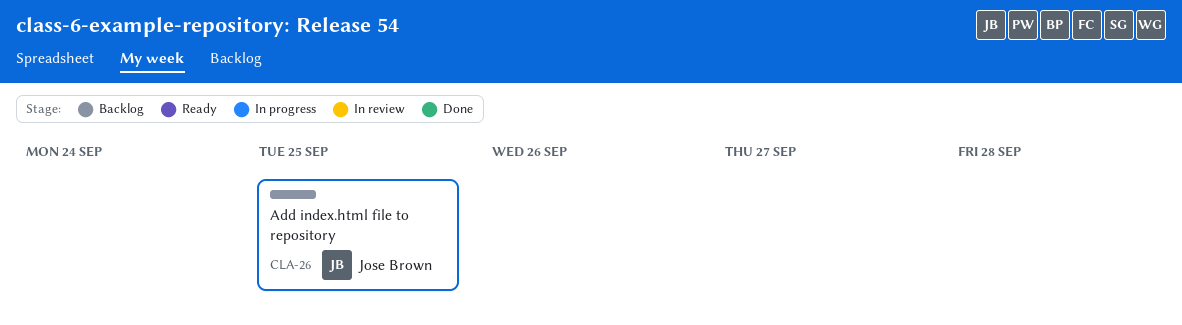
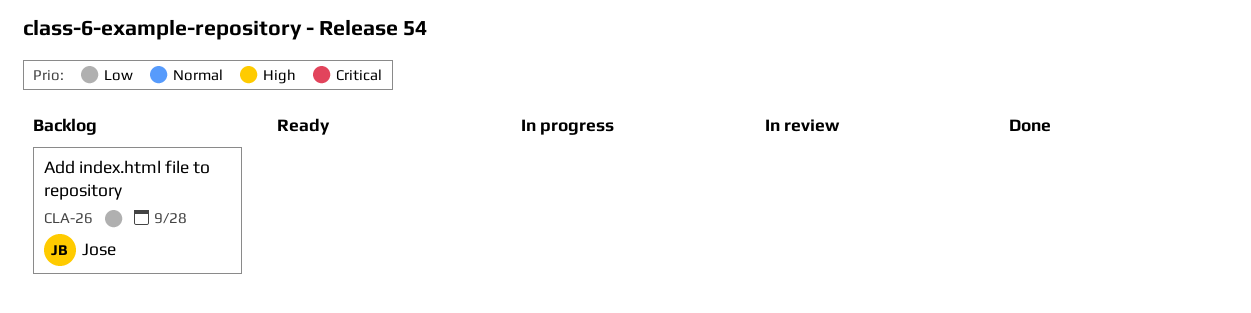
CLA-26, due: Sep 25 -> Sep 28

